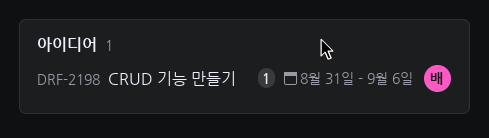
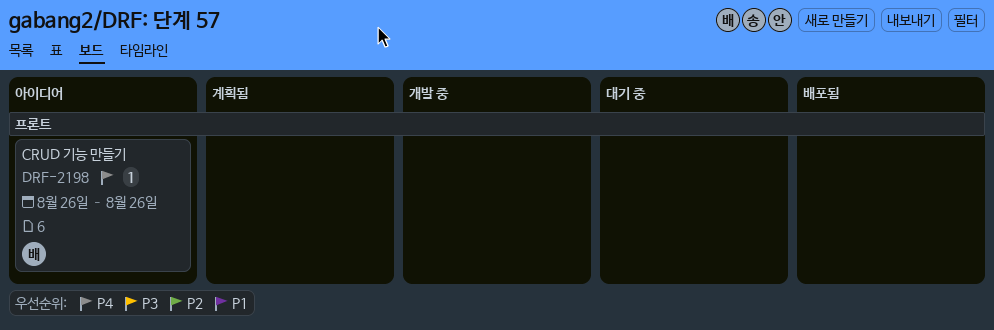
DRF-2198, start: Aug 31 -> Aug 26
DRF-2198, due: Sep 6 -> Aug 26

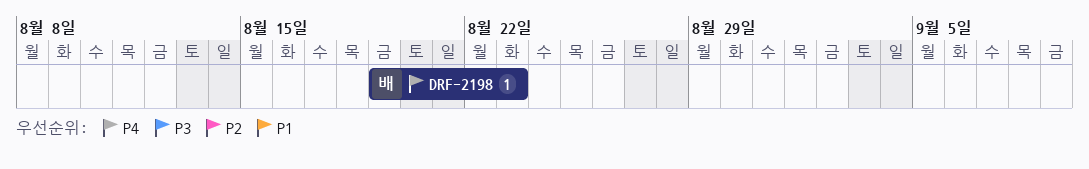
DRF-2198, start: Aug 26 -> Aug 19
DRF-2198, due: Aug 26 -> Aug 23

